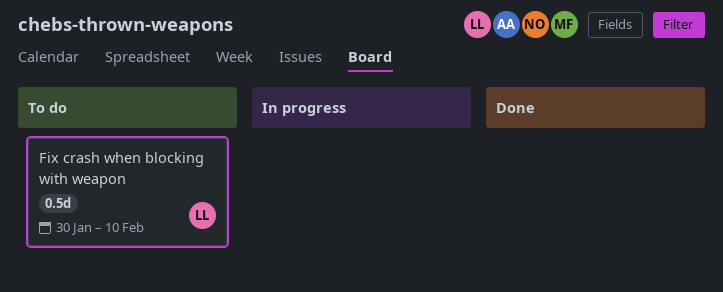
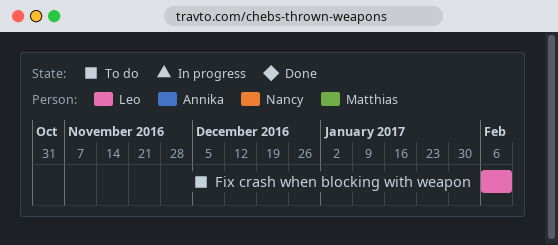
Fix crash when blocking with weapon, start: Jan 30 -> Feb 6

